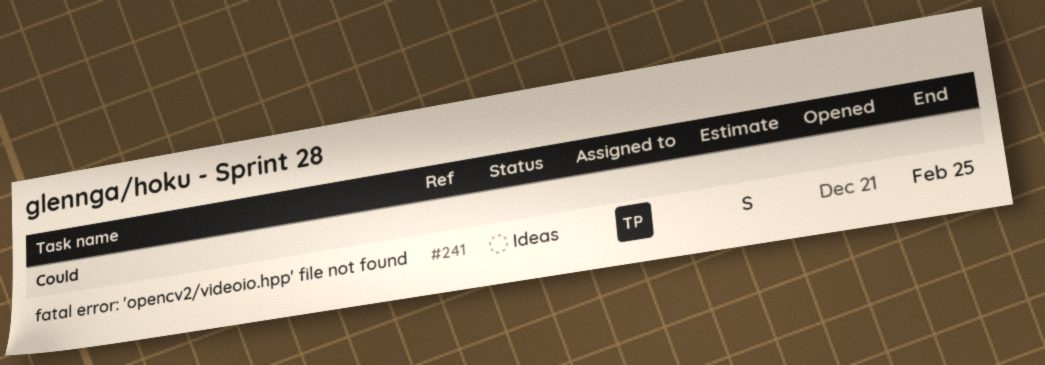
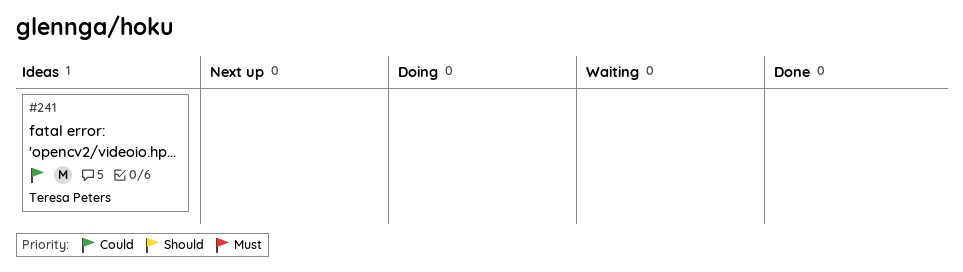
#241, estimate: S -> M

